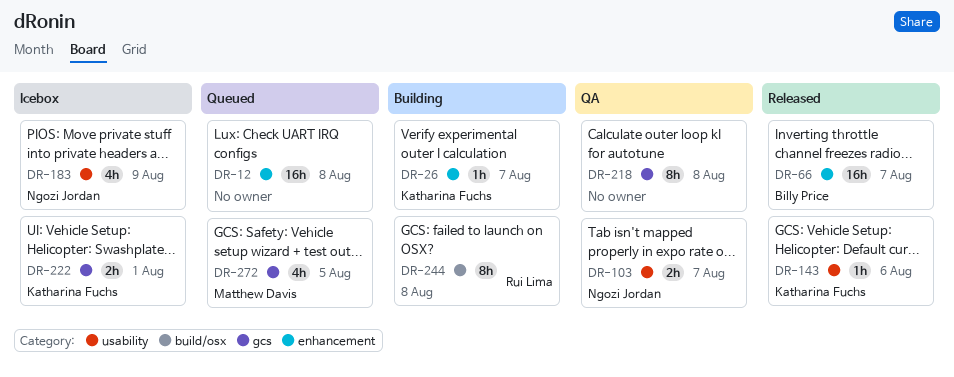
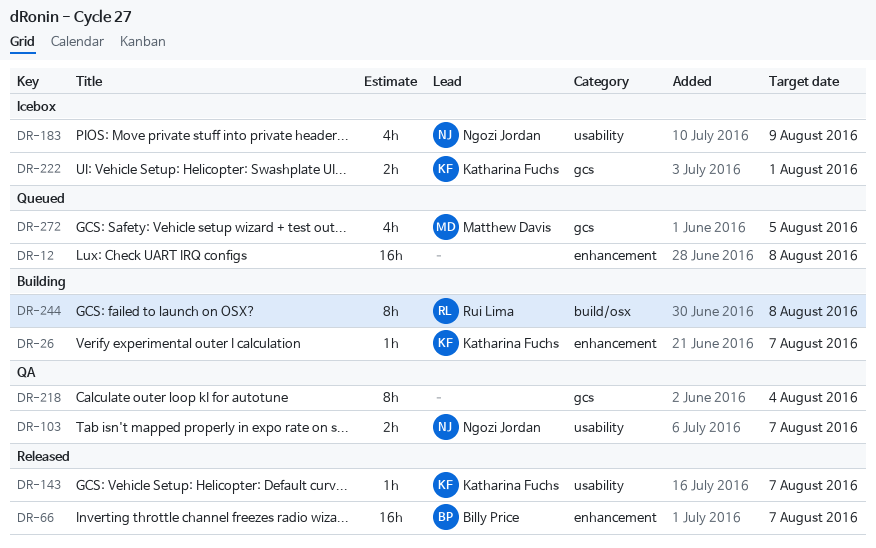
DR-143, due: Aug 6 -> Aug 7
DR-218, due: Aug 8 -> Aug 4

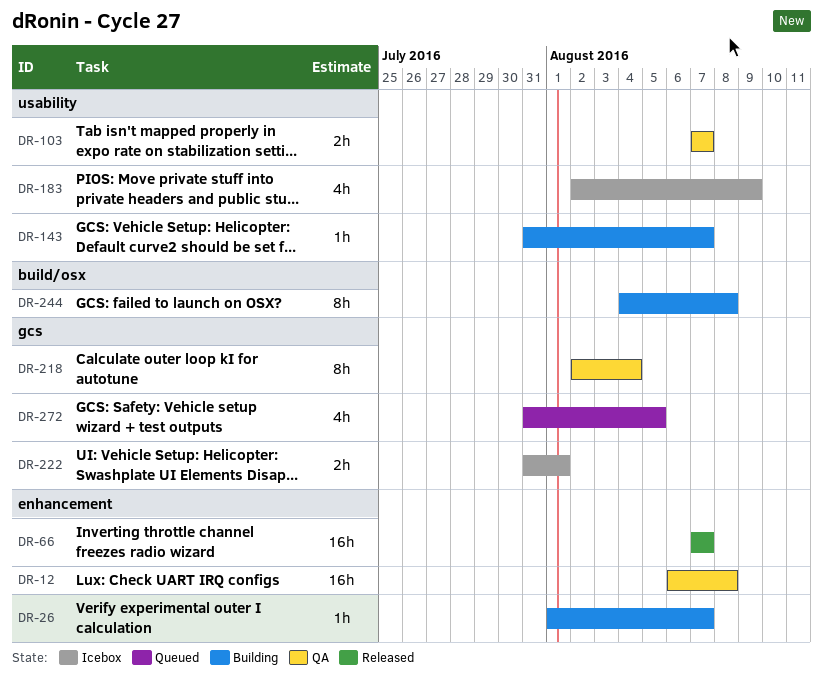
DR-12, status: Queued -> QA
DR-143, status: Released -> Building

